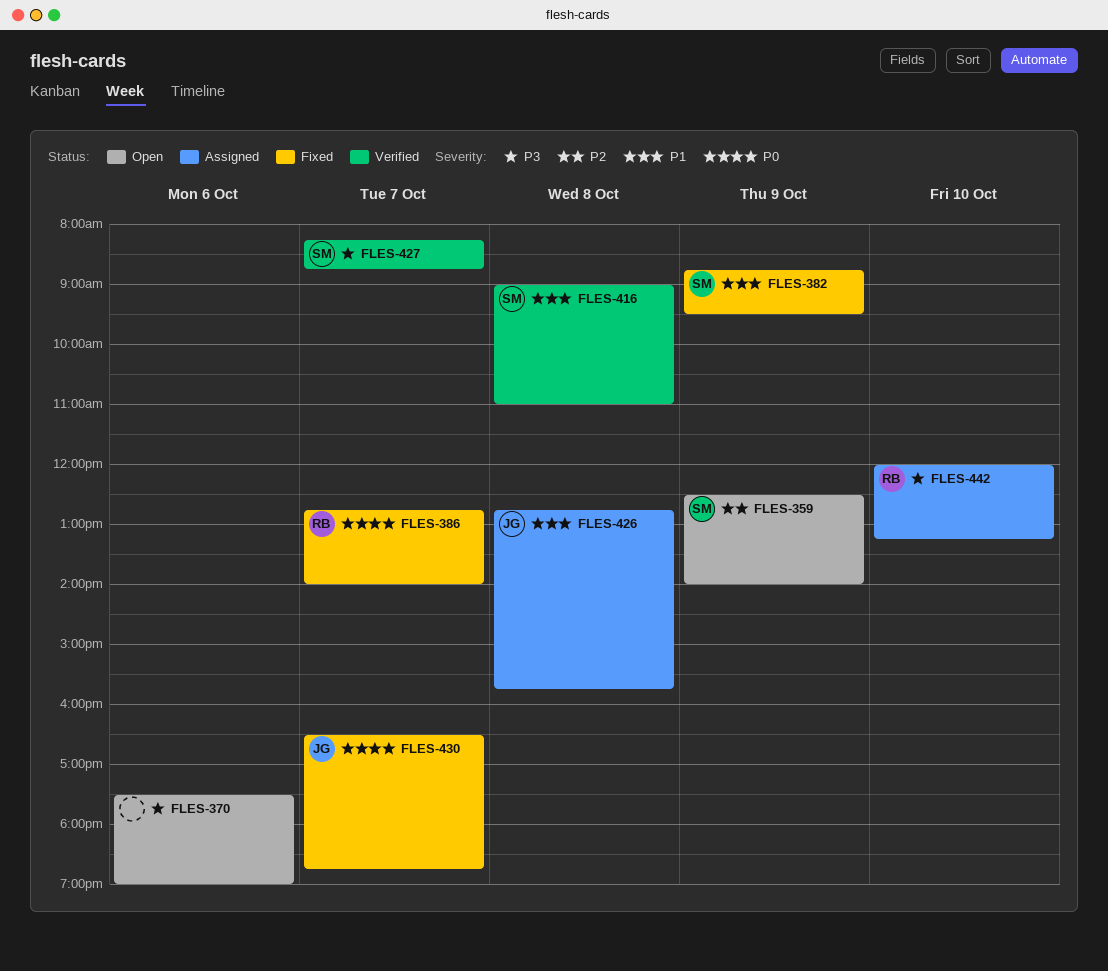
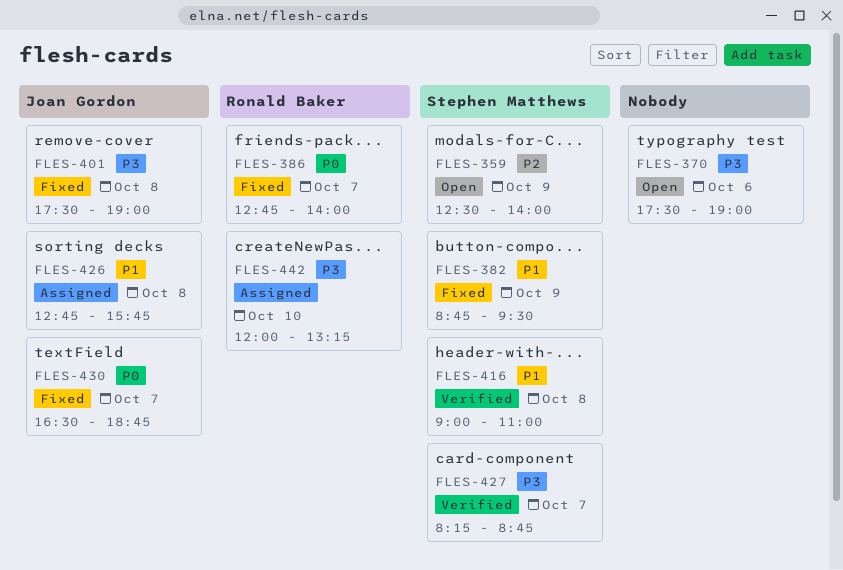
FLES-401: none -> present

